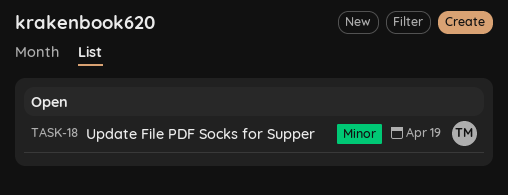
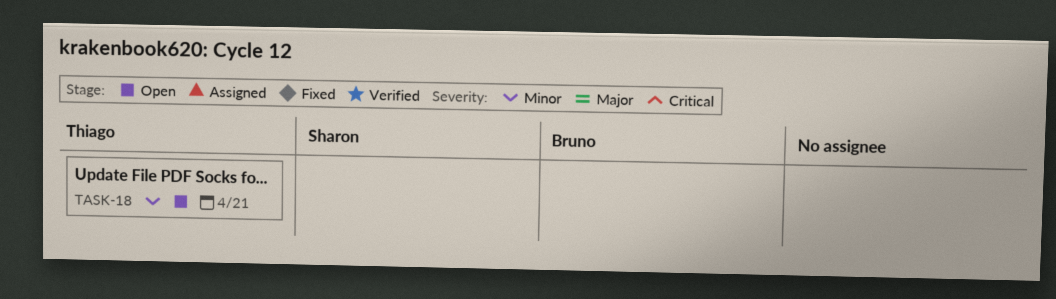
TASK-18, due: Apr 19 -> Apr 21

